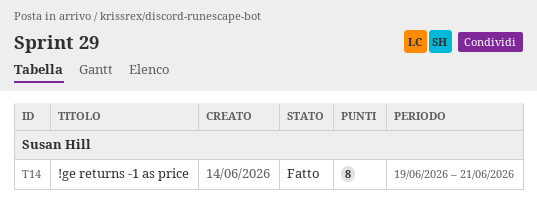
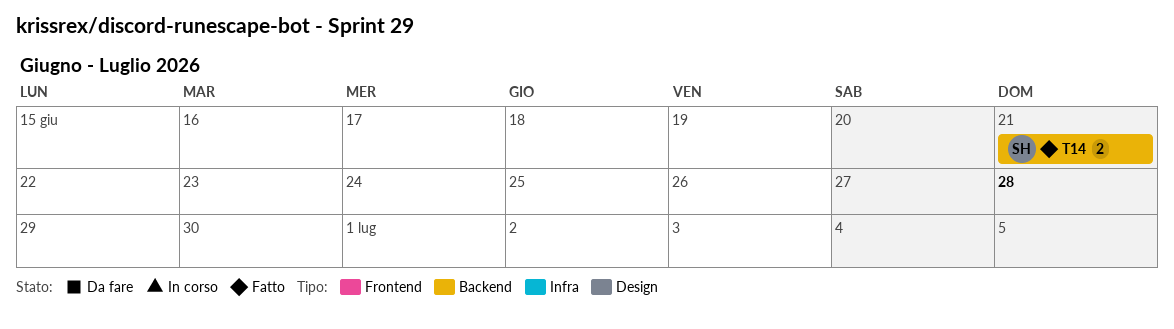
T14, estimate: 8 -> 2
T14, start: Jun 19 -> Jun 21

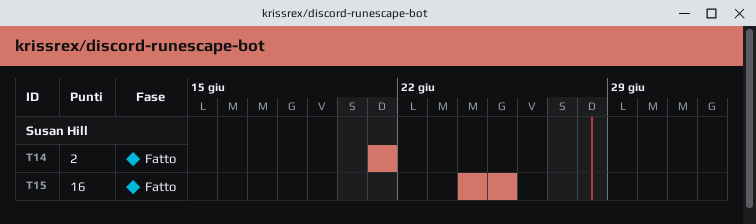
T15: none -> present

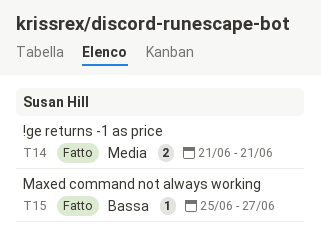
T15, estimate: 16 -> 1
T15, start: Jun 24 -> Jun 25
T15, due: Jun 25 -> Jun 27

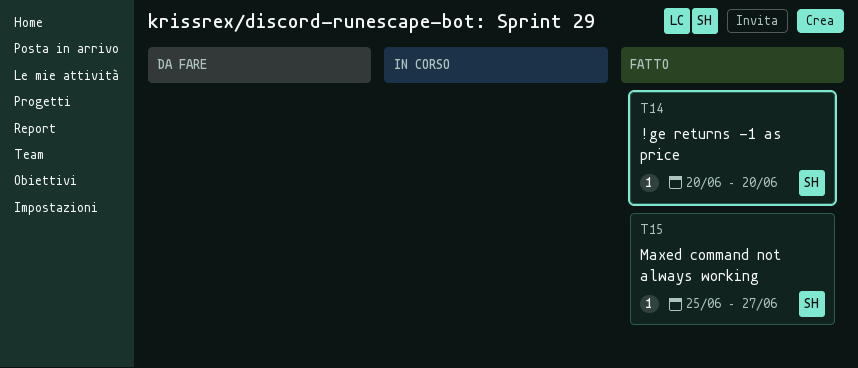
T14, estimate: 2 -> 1
T14, start: Jun 21 -> Jun 20
T14, due: Jun 21 -> Jun 20

